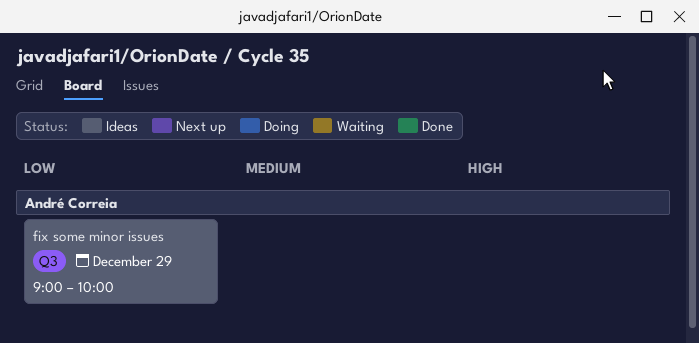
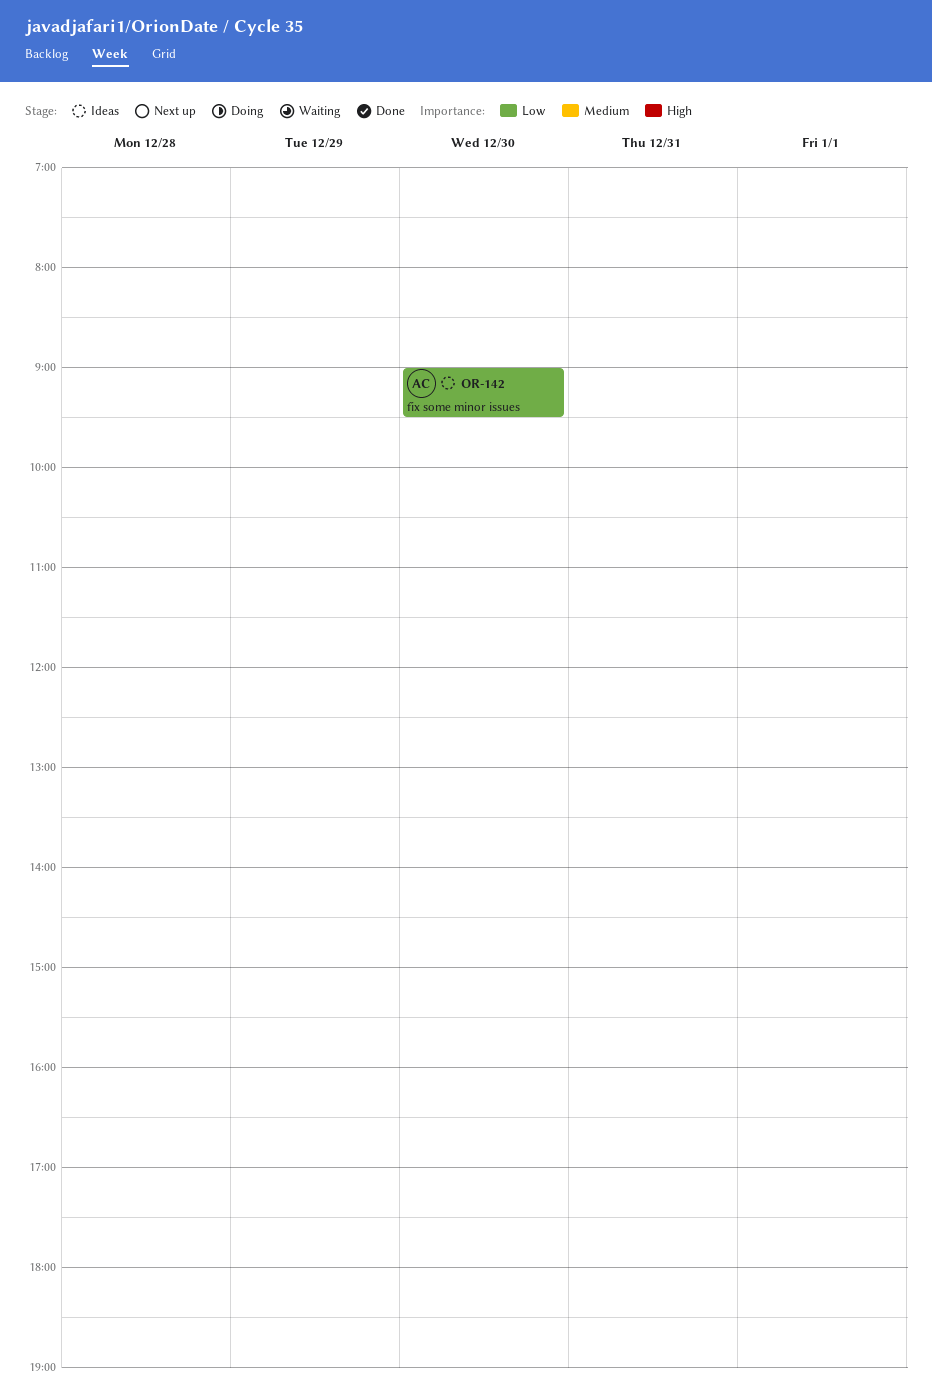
fix some minor issues, day: Dec 29 -> Dec 30
fix some minor issues, ends: 10:00 -> 09:30

